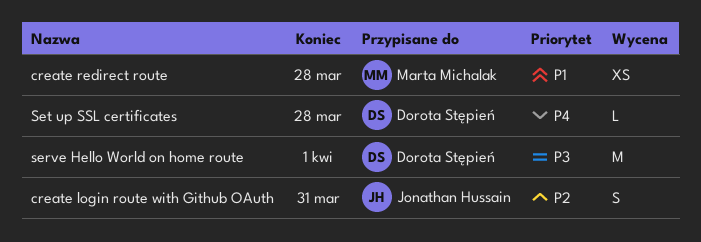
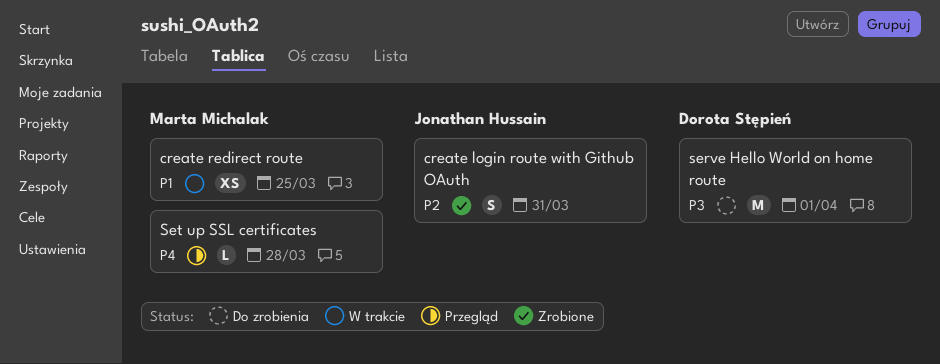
create redirect route, due: Mar 28 -> Mar 25
Set up SSL certificates, owner: Dorota Stępień -> Marta Michalak

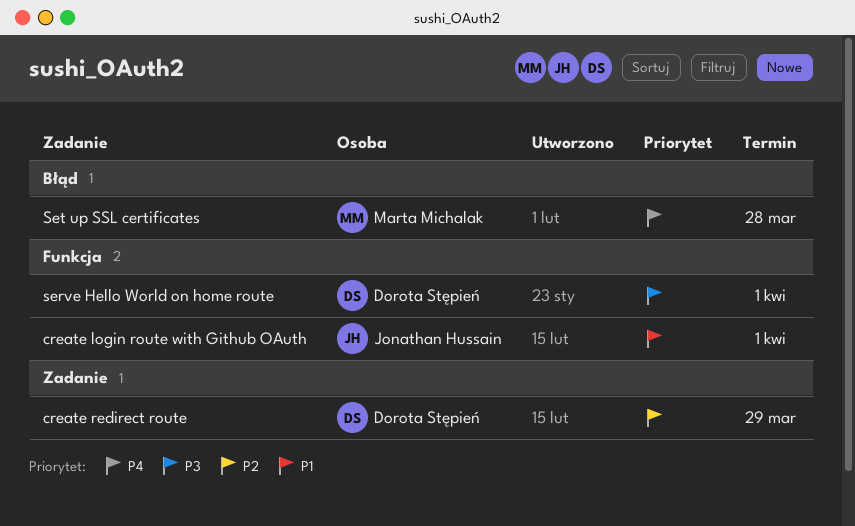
create login route with Github OAuth, priority: P2 -> P1
create login route with Github OAuth, due: Mar 31 -> Apr 1
create redirect route, owner: Marta Michalak -> Dorota Stępień
create redirect route, priority: P1 -> P2
create redirect route, due: Mar 25 -> Mar 29

